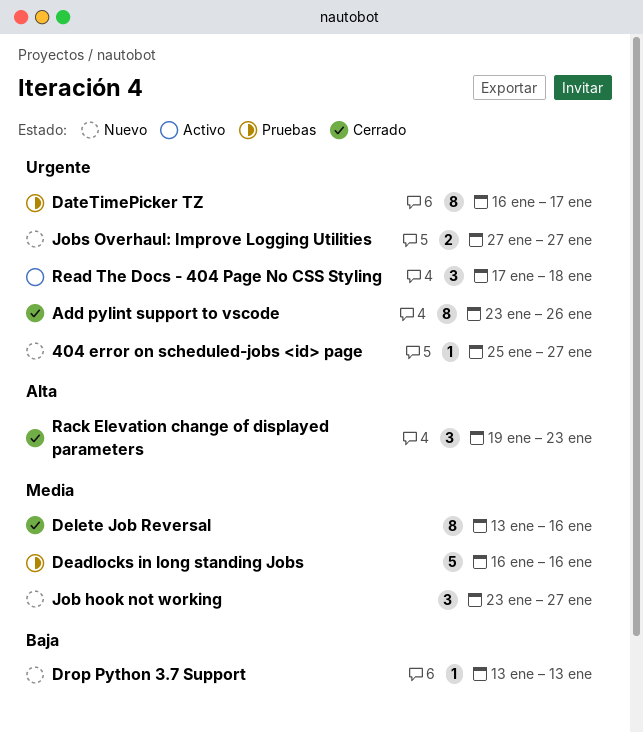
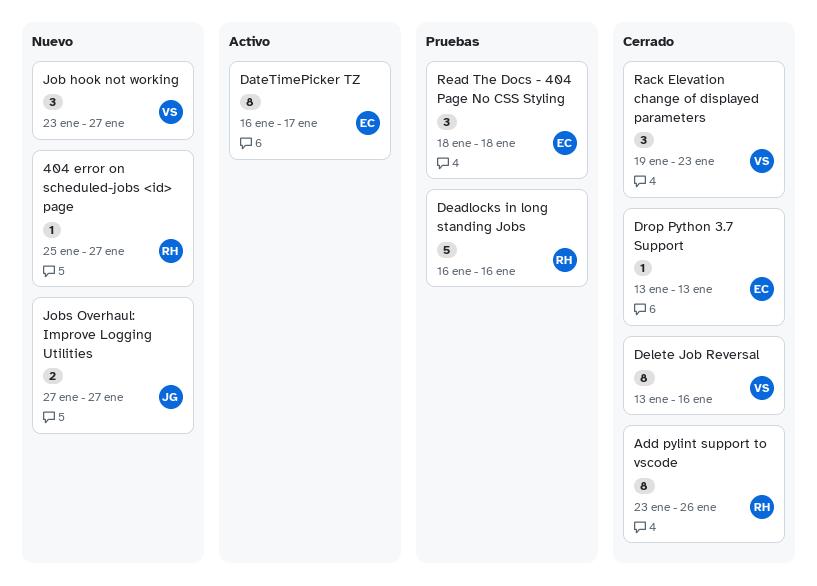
DateTimePicker TZ, status: Pruebas -> Activo
Drop Python 3.7 Support, status: Nuevo -> Cerrado
Read The Docs - 404 Page No CSS Styling, status: Activo -> Pruebas
Read The Docs - 404 Page No CSS Styling, start: Jan 17 -> Jan 18

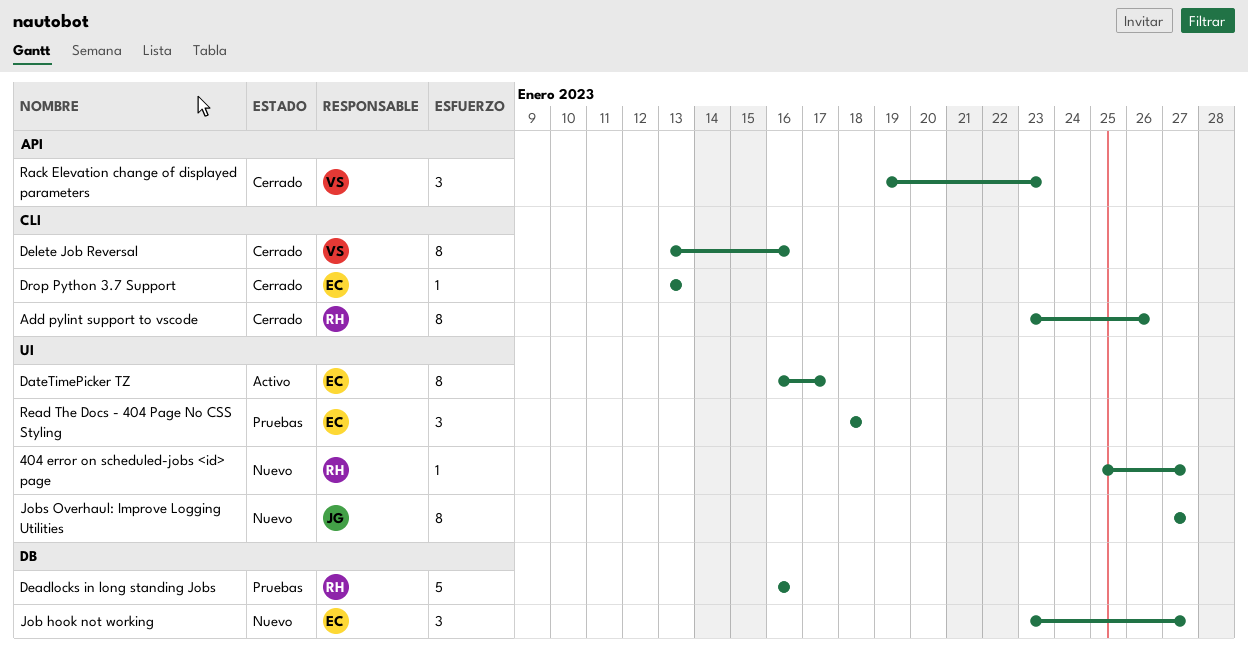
Job hook not working, owner: VS -> EC
Jobs Overhaul: Improve Logging Utilities, estimate: 2 -> 8

